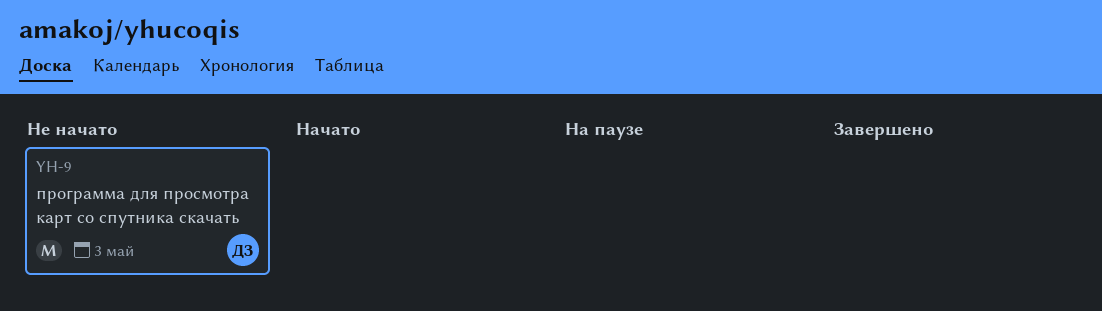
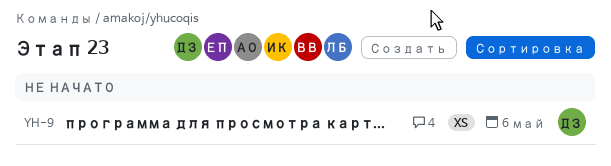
YH-9, estimate: M -> XS
YH-9, due: May 3 -> May 6

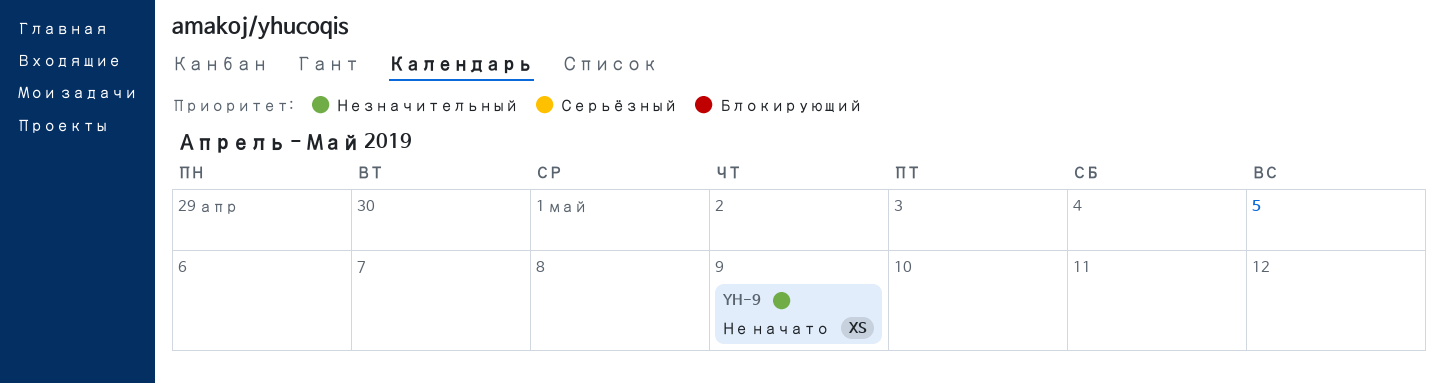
YH-9, due: May 6 -> May 9

